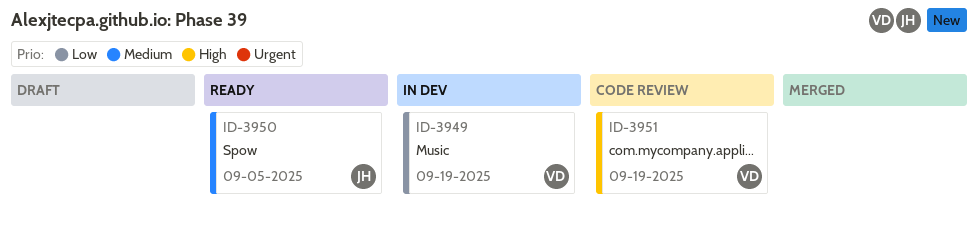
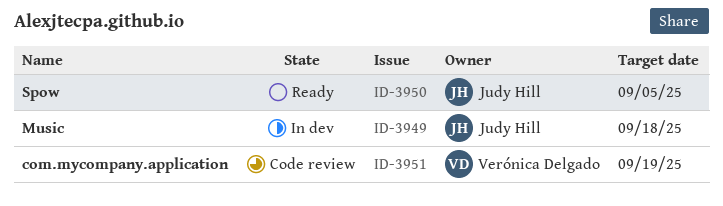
ID-3949, owner: Verónica Delgado -> Judy Hill
ID-3949, due: Sep 19 -> Sep 18

